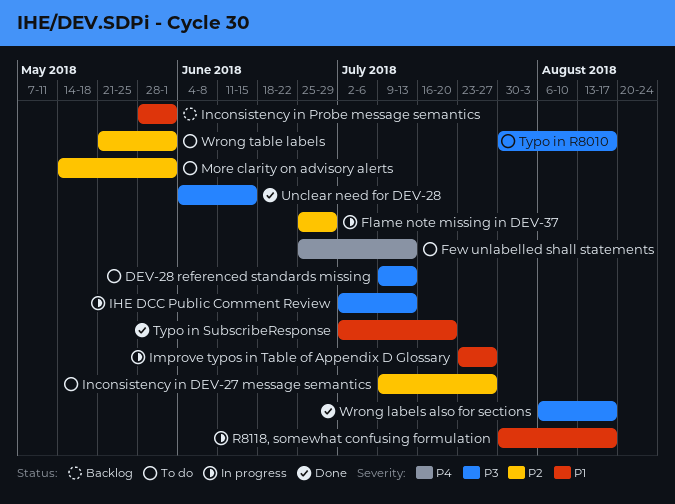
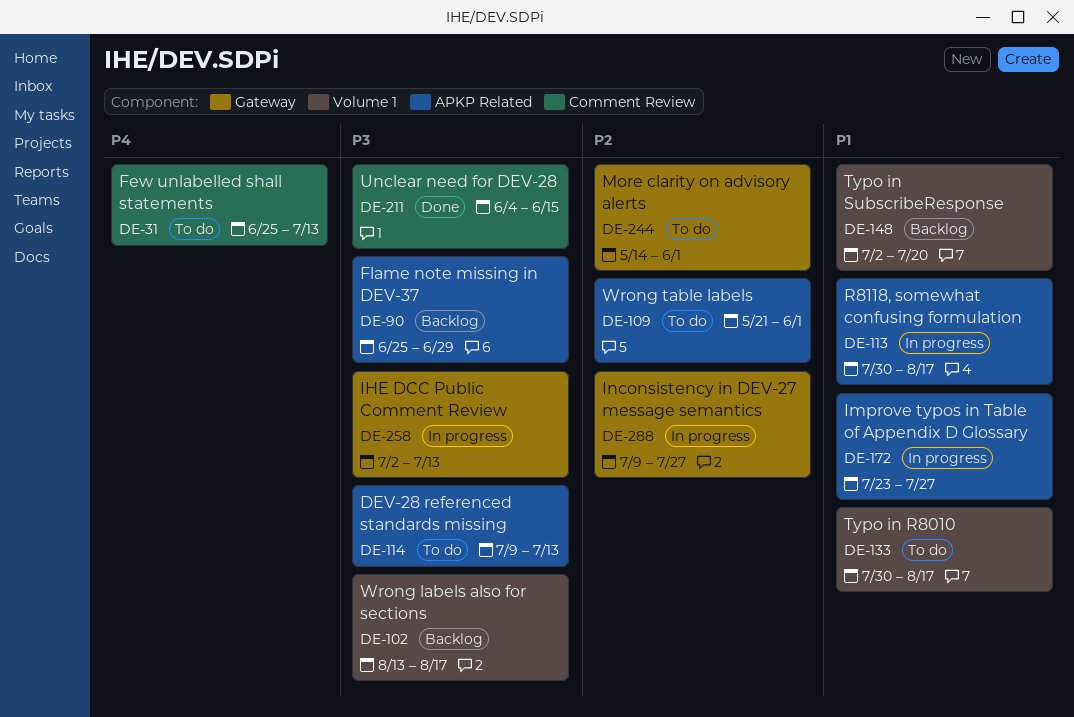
Flame note missing in DEV-37, status: In progress -> Backlog
Flame note missing in DEV-37, priority: P2 -> P3
Inconsistency in DEV-27 message semantics, status: To do -> In progress
Inconsistency in Probe message semantics: present -> none
Typo in R8010, priority: P3 -> P1
Typo in SubscribeResponse, status: Done -> Backlog
Wrong labels also for sections, status: Done -> Backlog
Wrong labels also for sections, start: Aug 6 -> Aug 13

